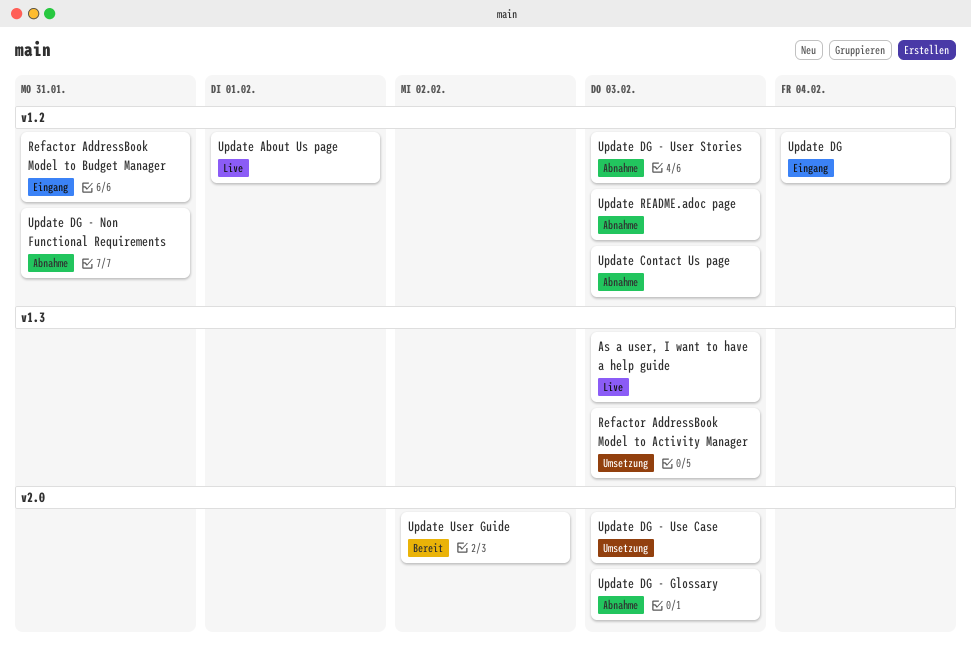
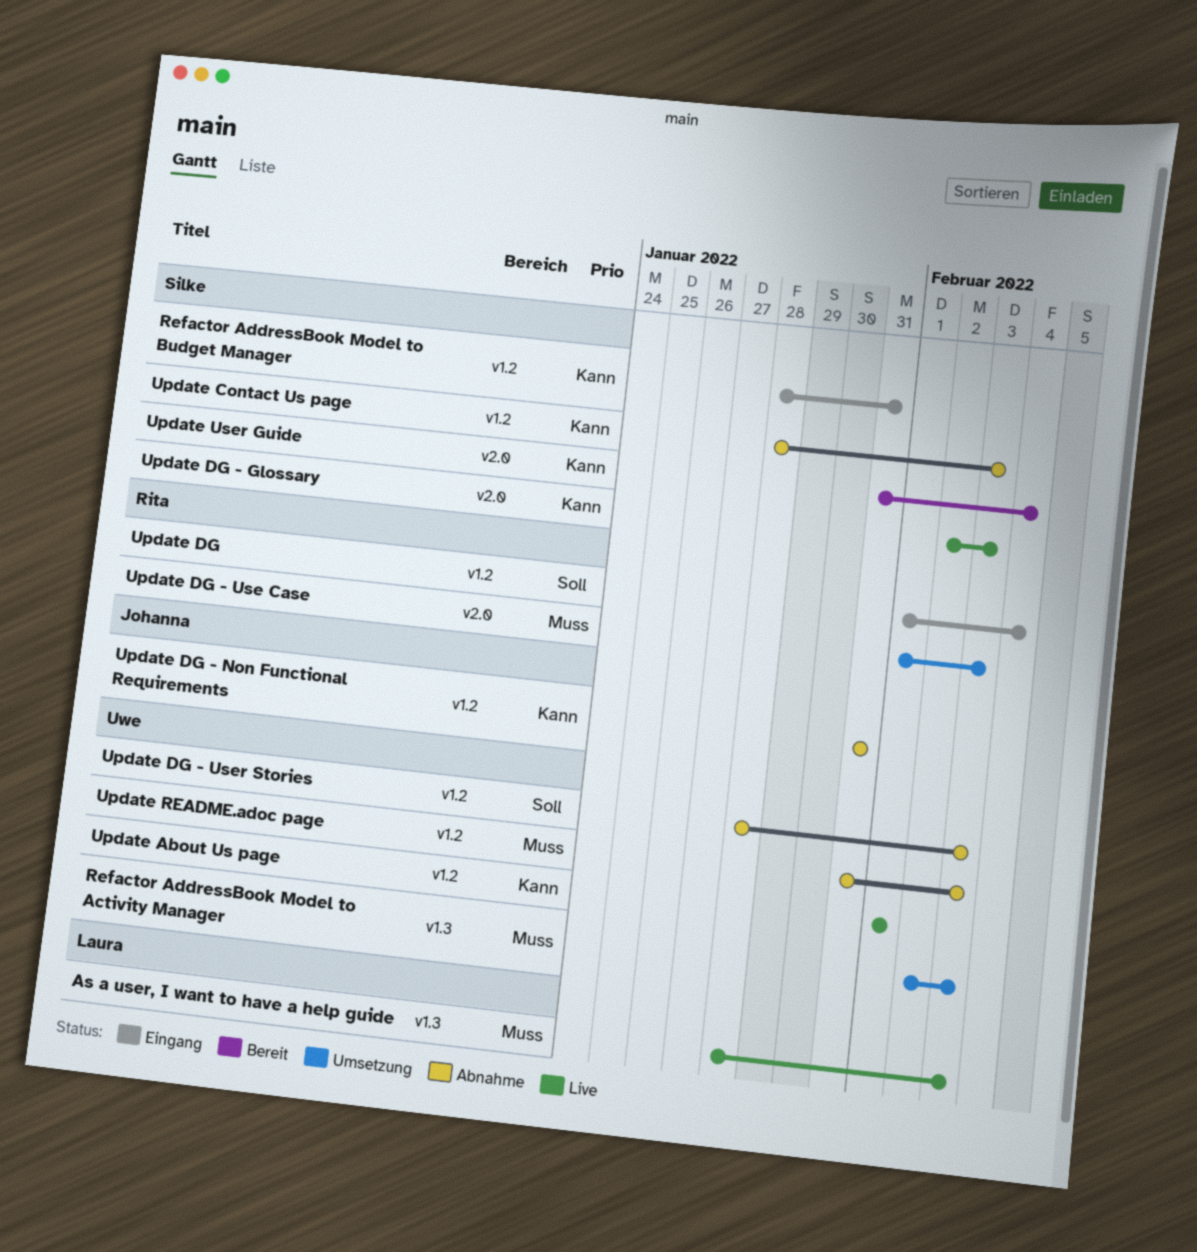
Update DG - Glossary, status: Abnahme -> Live
Update User Guide, due: Feb 2 -> Feb 4

